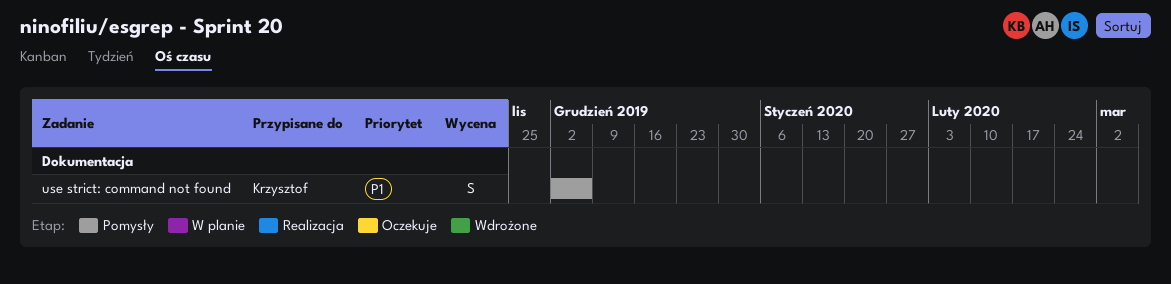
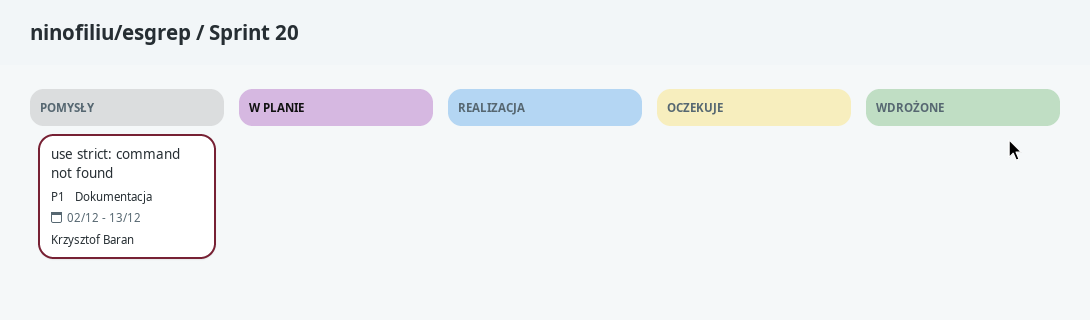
use strict: command not found, due: Dec 6 -> Dec 13

